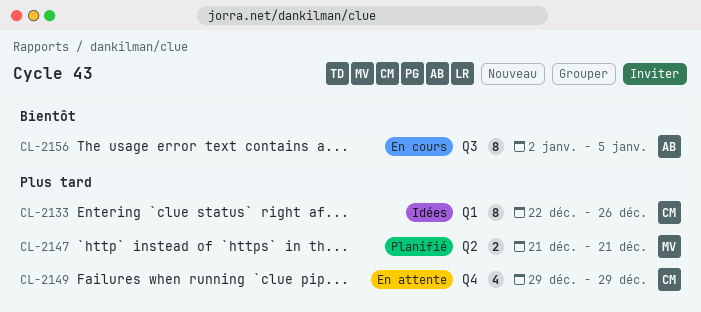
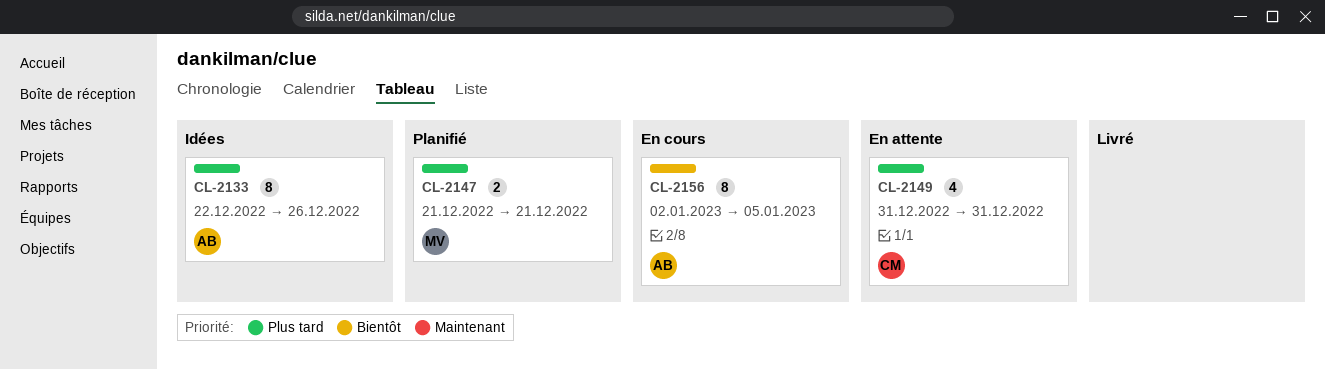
CL-2133, owner: CM -> AB
CL-2149, start: Dec 29 -> Dec 31
CL-2149, due: Dec 29 -> Dec 31

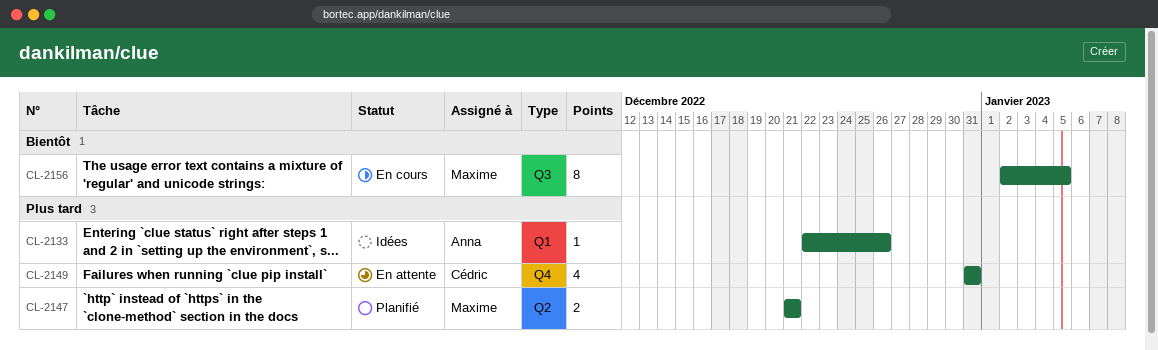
CL-2133, estimate: 8 -> 1
CL-2156, owner: Anna -> Maxime

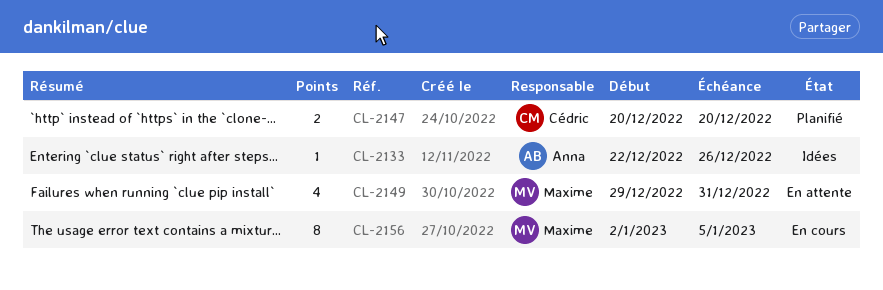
CL-2147, owner: Maxime -> Cédric
CL-2147, start: Dec 21 -> Dec 20
CL-2147, due: Dec 21 -> Dec 20
CL-2149, owner: Cédric -> Maxime
CL-2149, start: Dec 31 -> Dec 29

